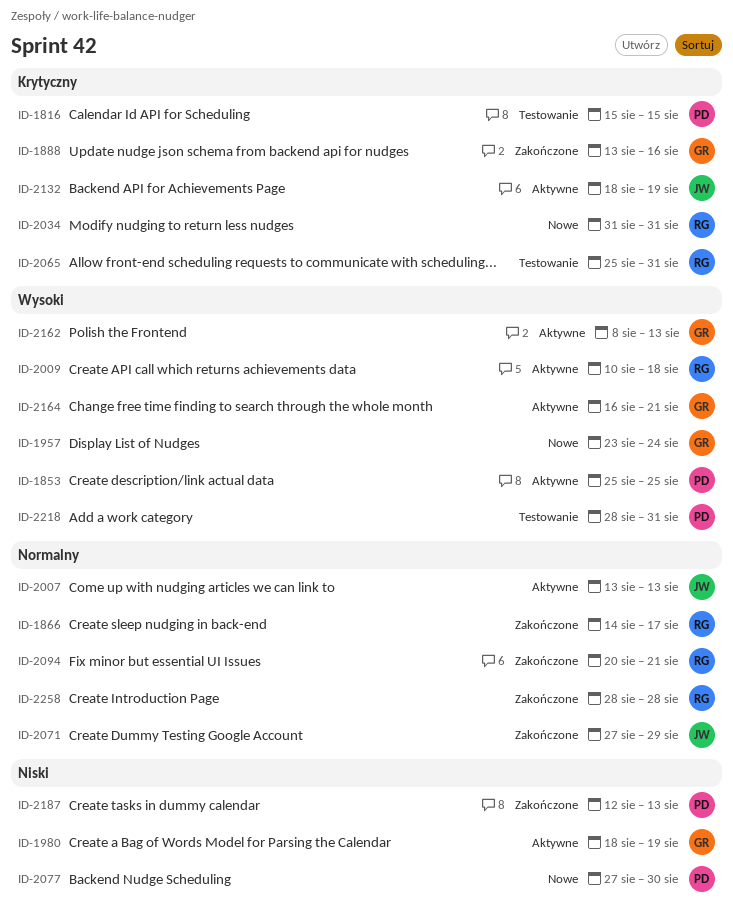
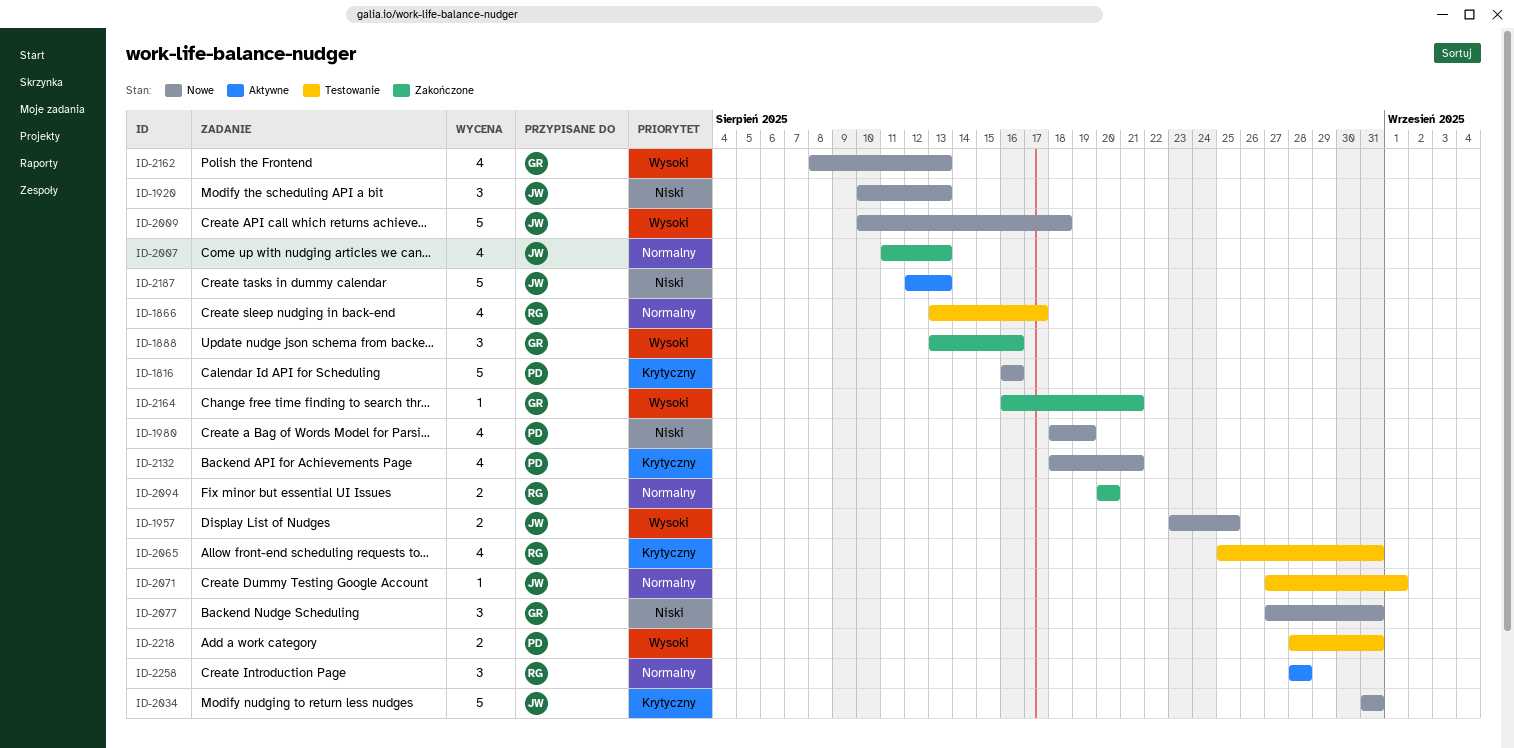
ID-1816, status: Testowanie -> Nowe
ID-1816, start: Aug 15 -> Aug 16
ID-1816, due: Aug 15 -> Aug 16
ID-1853: present -> none
ID-1866, status: Zakończone -> Testowanie
ID-1866, start: Aug 14 -> Aug 13
ID-1888, priority: Krytyczny -> Wysoki
ID-1920: none -> present
ID-1957, owner: GR -> JW
ID-1957, due: Aug 24 -> Aug 25
ID-1980, status: Aktywne -> Nowe
ID-1980, owner: GR -> PD
ID-2007, status: Aktywne -> Zakończone
ID-2007, start: Aug 13 -> Aug 11
ID-2009, status: Aktywne -> Nowe
ID-2009, owner: RG -> JW
ID-2034, owner: RG -> JW
ID-2071, status: Zakończone -> Testowanie
ID-2071, due: Aug 29 -> Sep 1
ID-2077, owner: PD -> GR
ID-2077, due: Aug 30 -> Aug 31
ID-2094, due: Aug 21 -> Aug 20
ID-2132, status: Aktywne -> Nowe
ID-2132, owner: JW -> PD
ID-2132, due: Aug 19 -> Aug 21
ID-2162, status: Aktywne -> Nowe
ID-2164, status: Aktywne -> Zakończone
ID-2187, status: Zakończone -> Aktywne
ID-2187, owner: PD -> JW
ID-2258, status: Zakończone -> Aktywne

